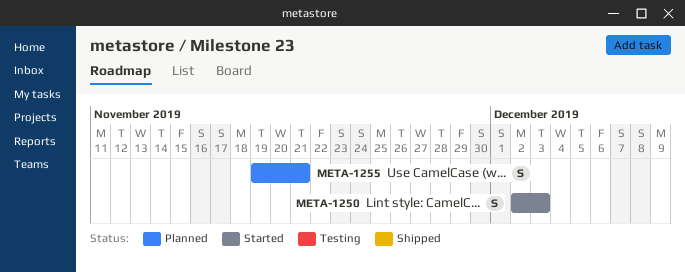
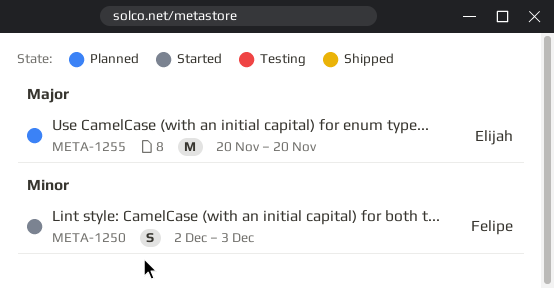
META-1255, estimate: S -> M
META-1255, start: Nov 19 -> Nov 20
META-1255, due: Nov 21 -> Nov 20

